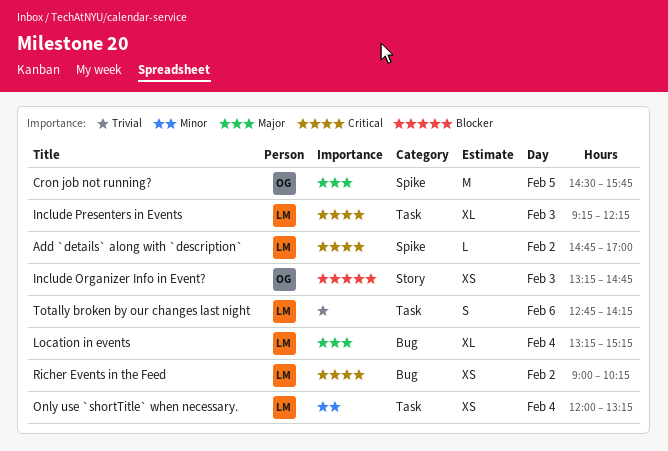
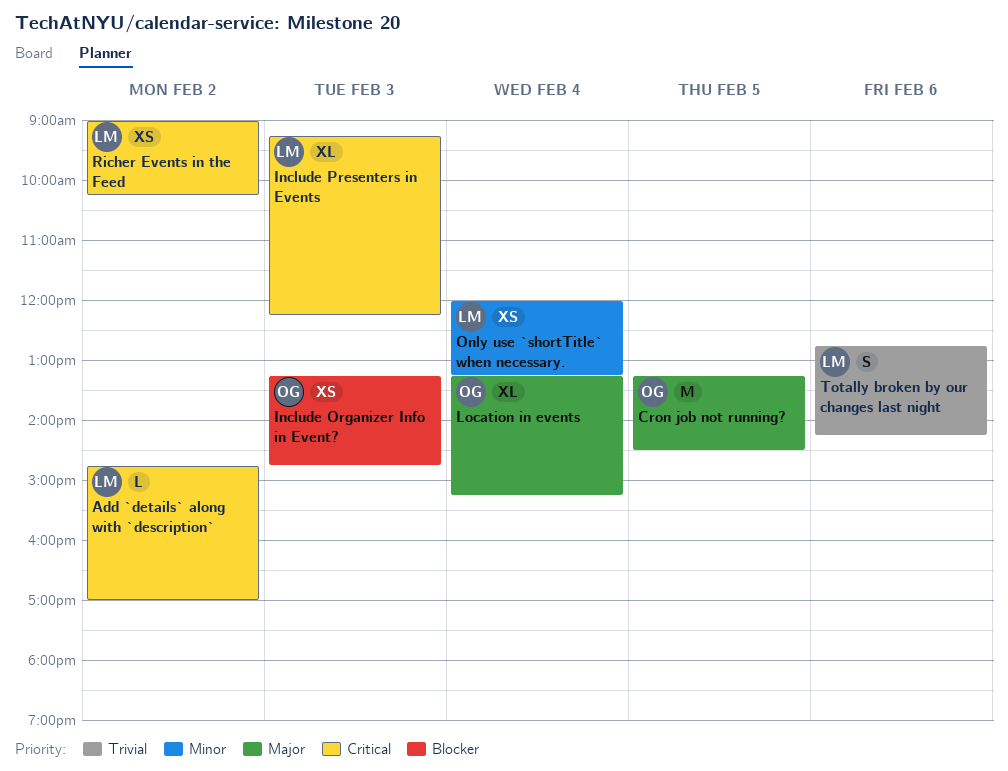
Cron job not running?, begins: 14:30 -> 13:15
Cron job not running?, ends: 15:45 -> 14:30
Location in events, owner: LM -> OG

